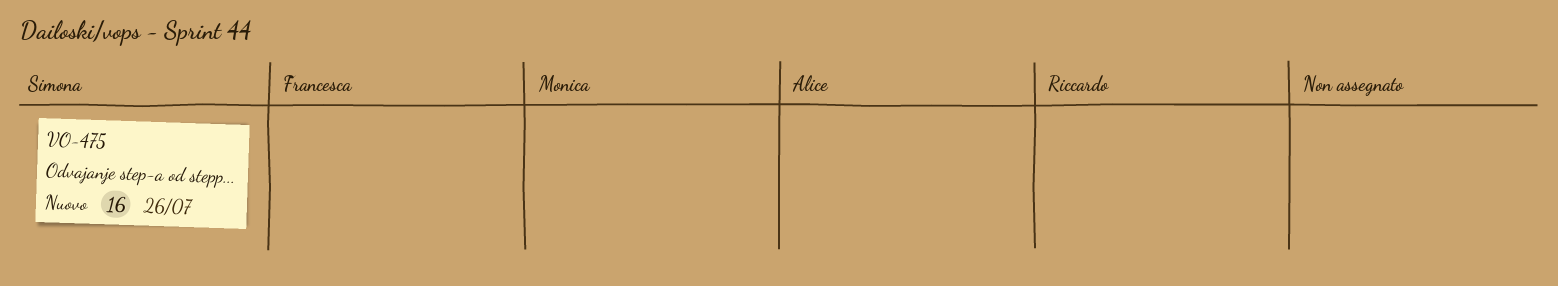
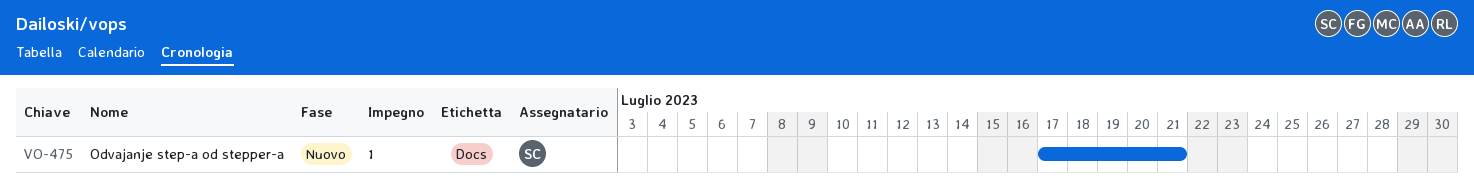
VO-475, estimate: 16 -> 1
VO-475, due: Jul 26 -> Jul 21

